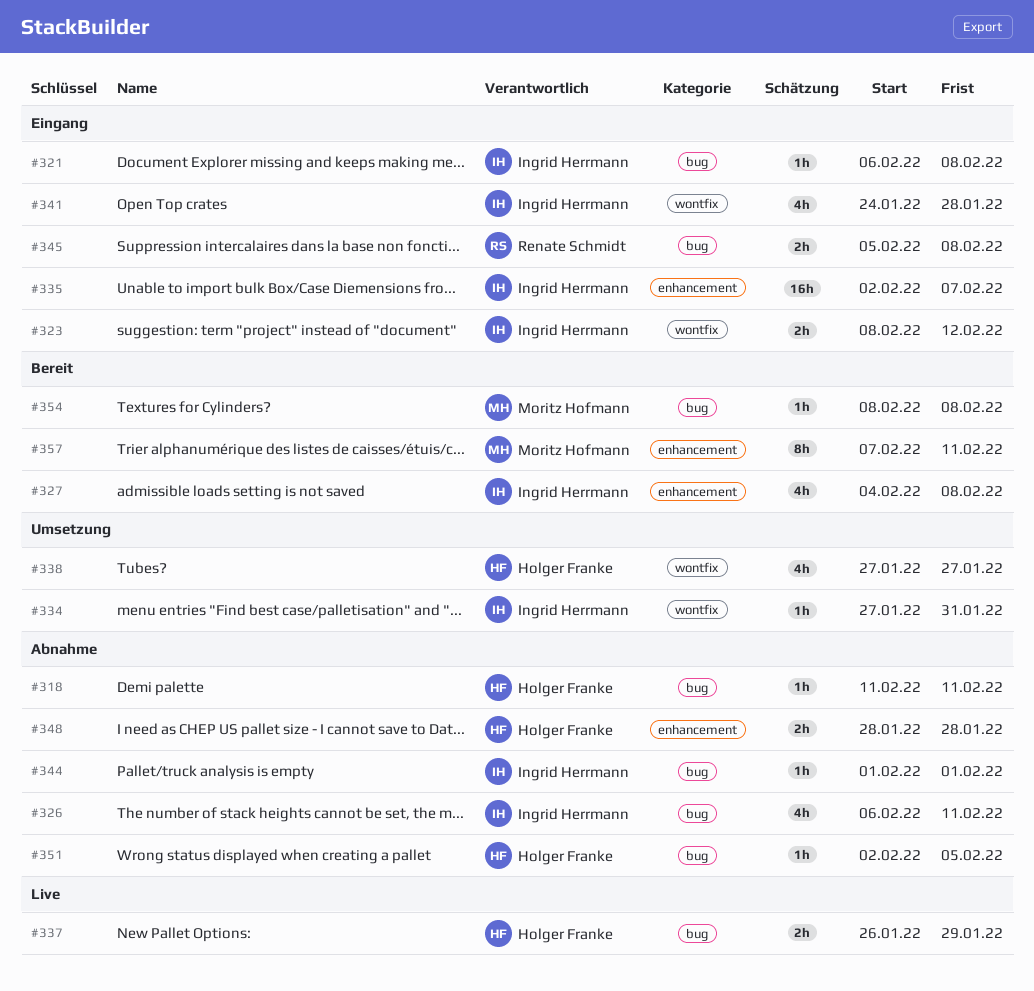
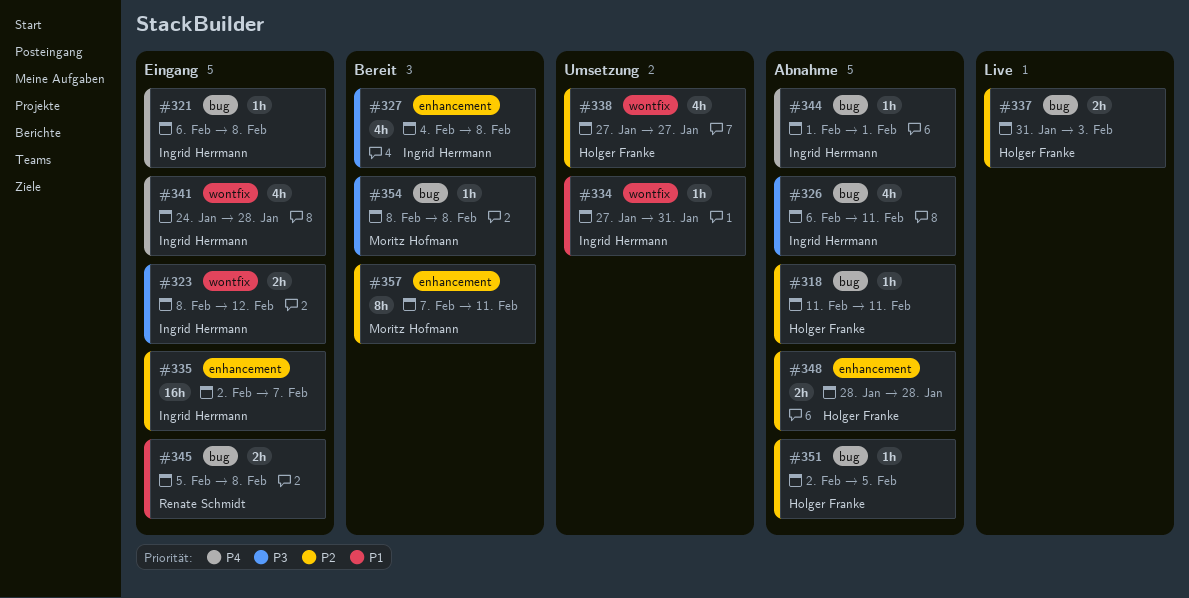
#337, start: Jan 26 -> Jan 31
#337, due: Jan 29 -> Feb 3

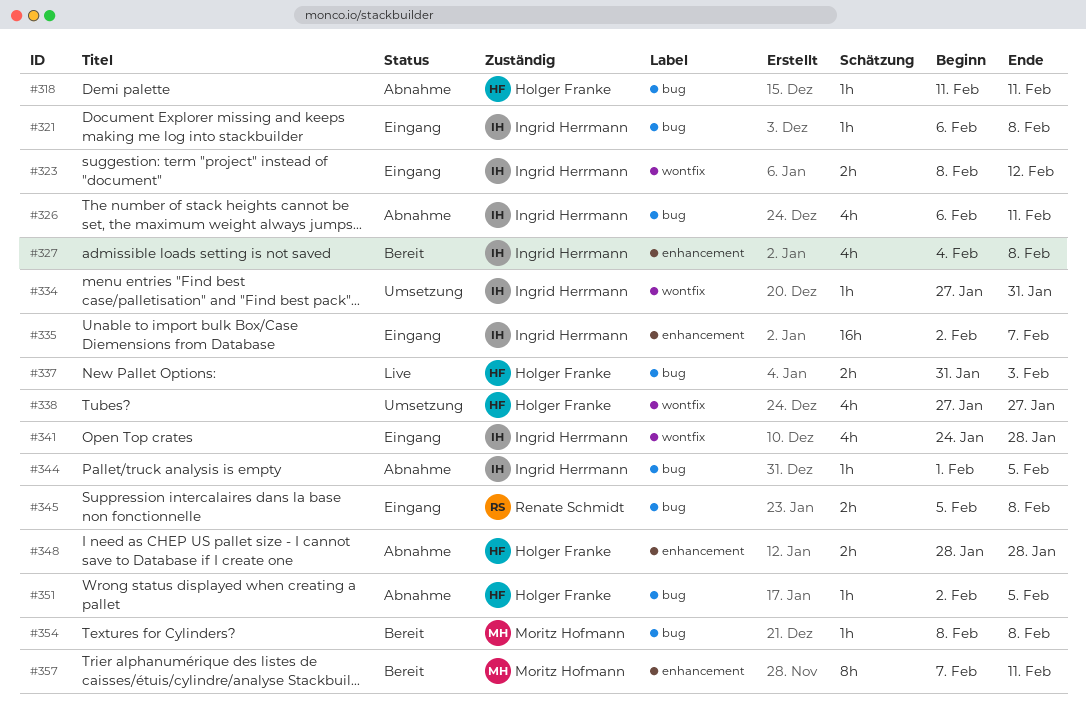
#344, due: Feb 1 -> Feb 5

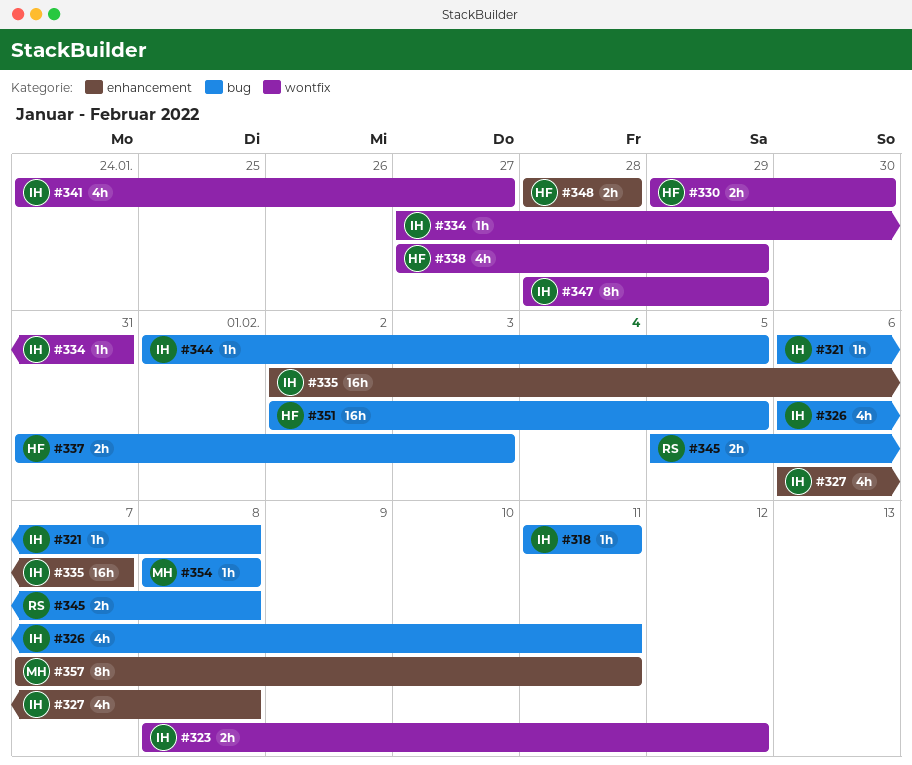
#318, owner: Holger Franke -> Ingrid Herrmann
#327, start: Feb 4 -> Feb 6
#330: none -> present
#338, due: Jan 27 -> Jan 29
#341, due: Jan 28 -> Jan 27
#347: none -> present
#351, estimate: 1h -> 16h

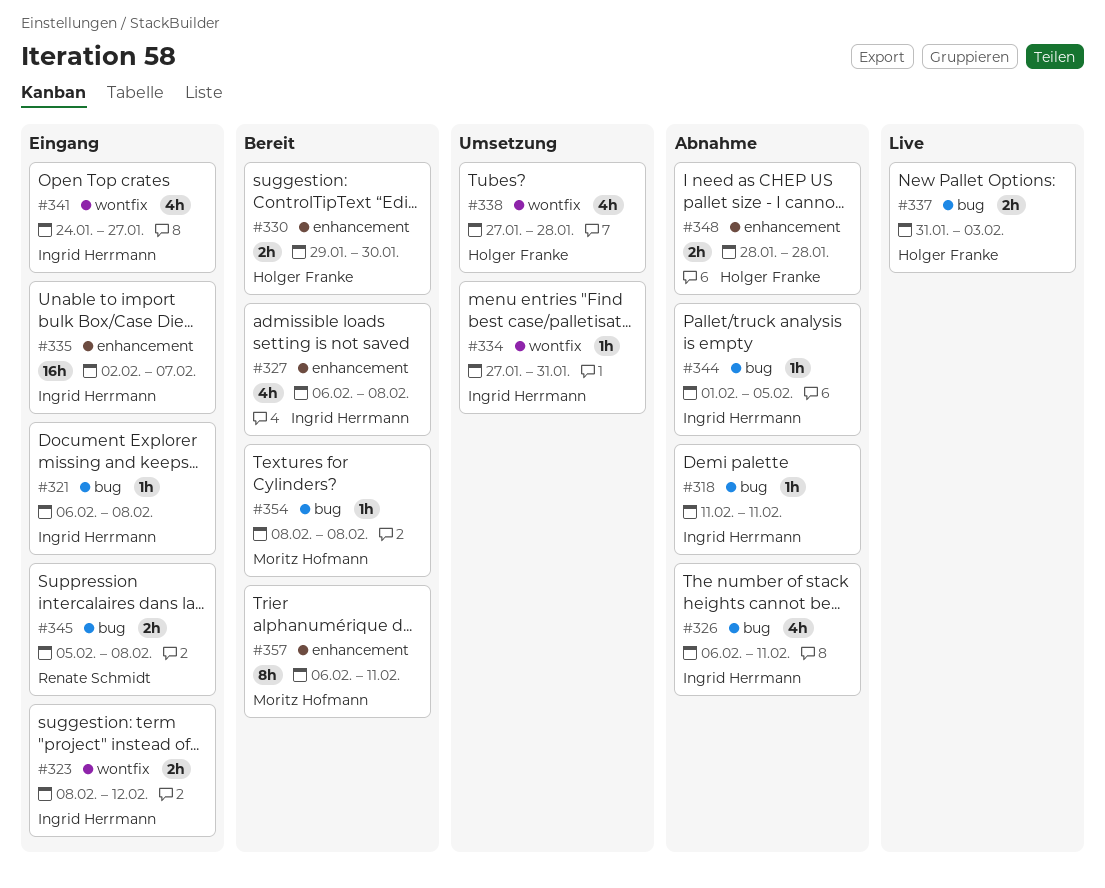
#330, label: wontfix -> enhancement
#338, due: Jan 29 -> Jan 28
#347: present -> none
#351: present -> none
#357, start: Feb 7 -> Feb 6

